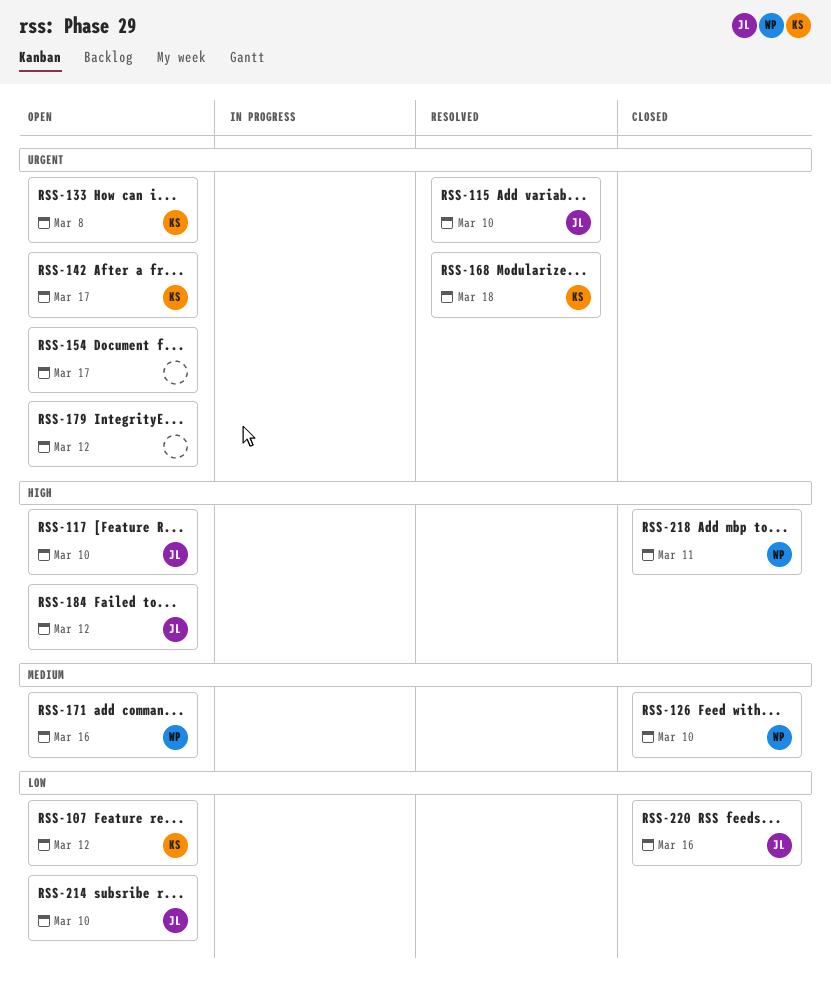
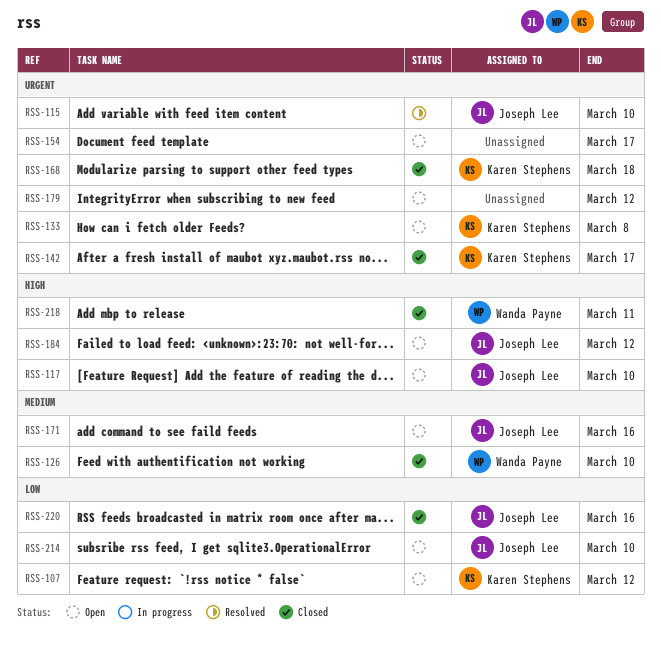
RSS-142, status: Open -> Closed
RSS-168, status: Resolved -> Closed
RSS-171, owner: Wanda Payne -> Joseph Lee

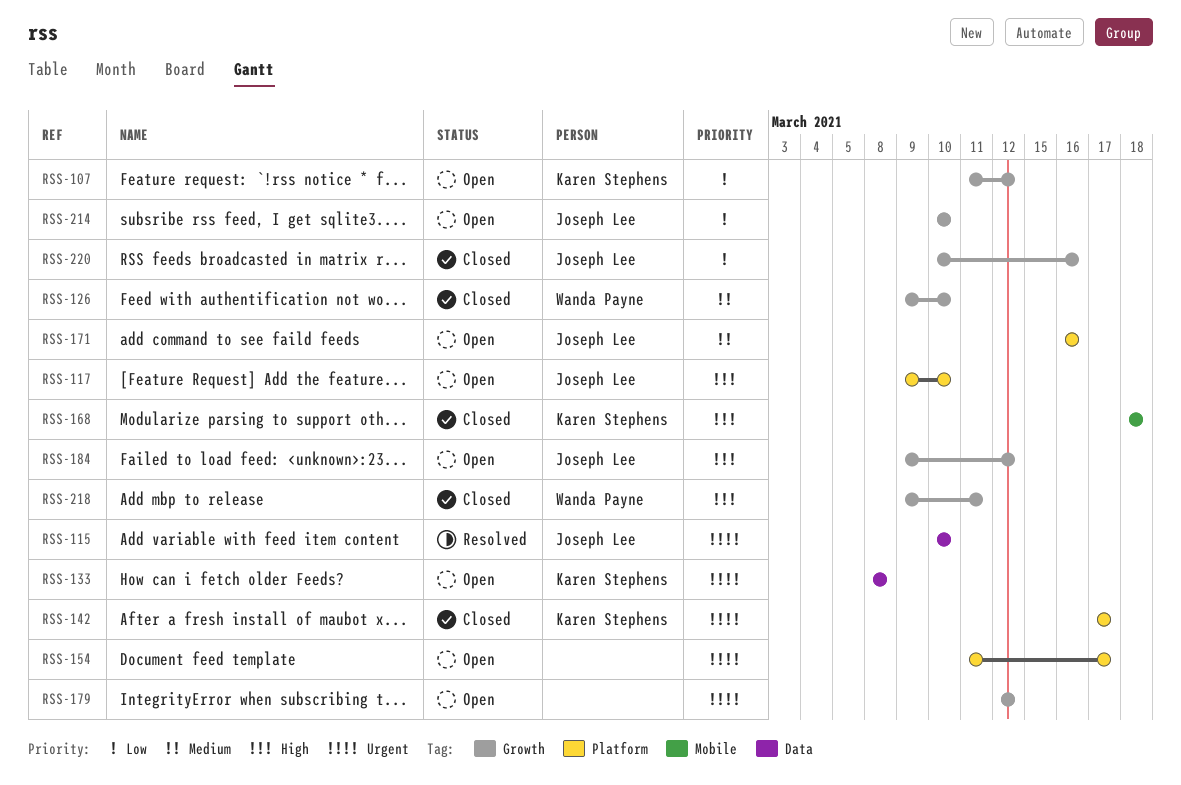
RSS-168, priority: Urgent -> High

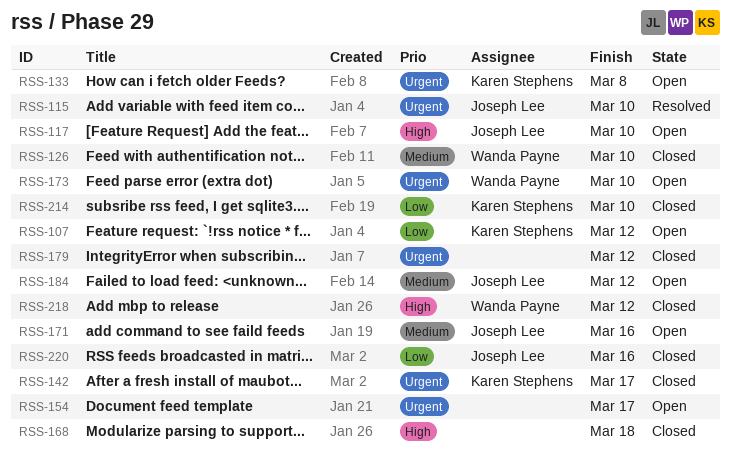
RSS-168, owner: Karen Stephens -> none
RSS-173: none -> present
RSS-179, status: Open -> Closed
RSS-184, priority: High -> Medium
RSS-214, status: Open -> Closed
RSS-214, owner: Joseph Lee -> Karen Stephens
RSS-218, due: Mar 11 -> Mar 12

